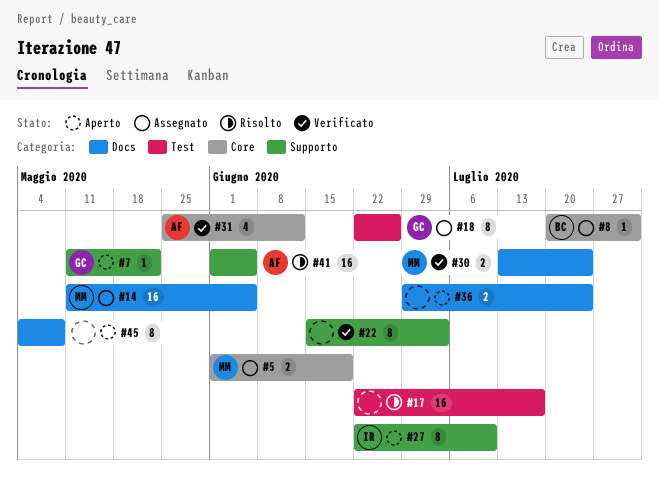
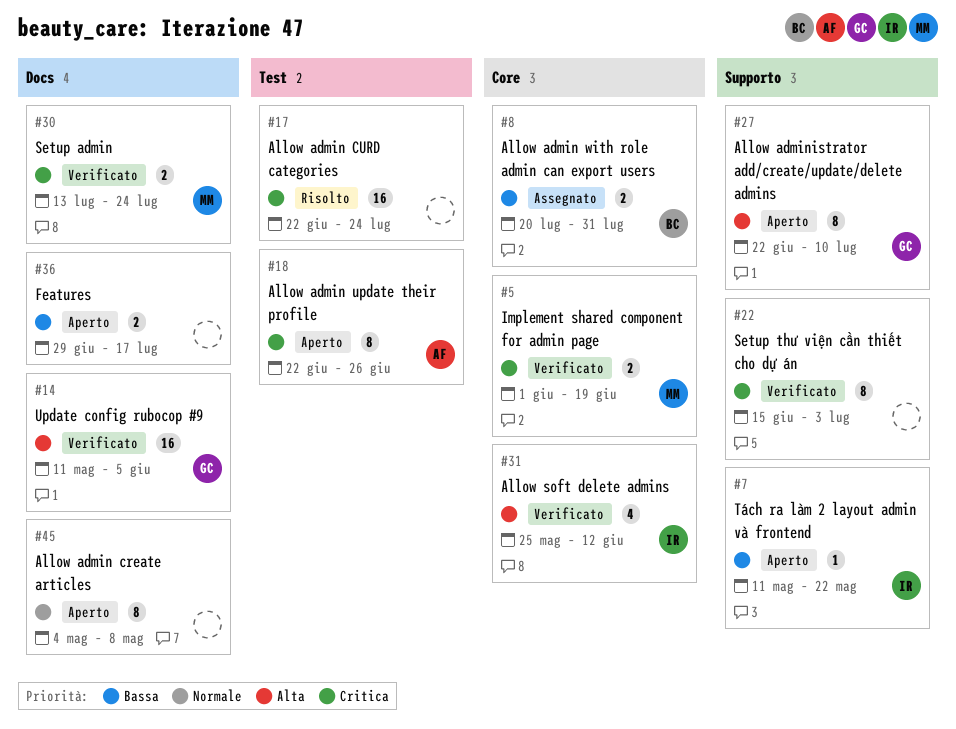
#5, status: Assegnato -> Verificato
#7, owner: GC -> IR
#8, estimate: 1 -> 2
#14, status: Assegnato -> Verificato
#14, owner: MM -> GC
#17, due: Jul 17 -> Jul 24
#18, status: Assegnato -> Aperto
#18, owner: GC -> AF
#27, owner: IR -> GC
#31, owner: AF -> IR
#36, due: Jul 24 -> Jul 17
#41: present -> none

